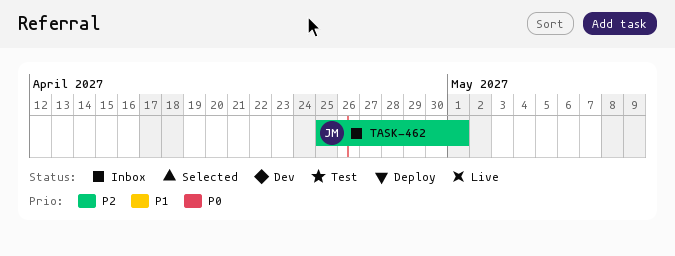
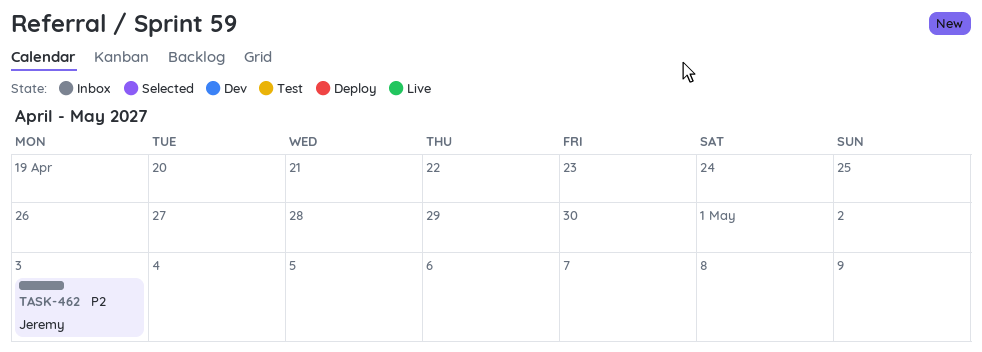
TASK-462, due: May 1 -> May 3

